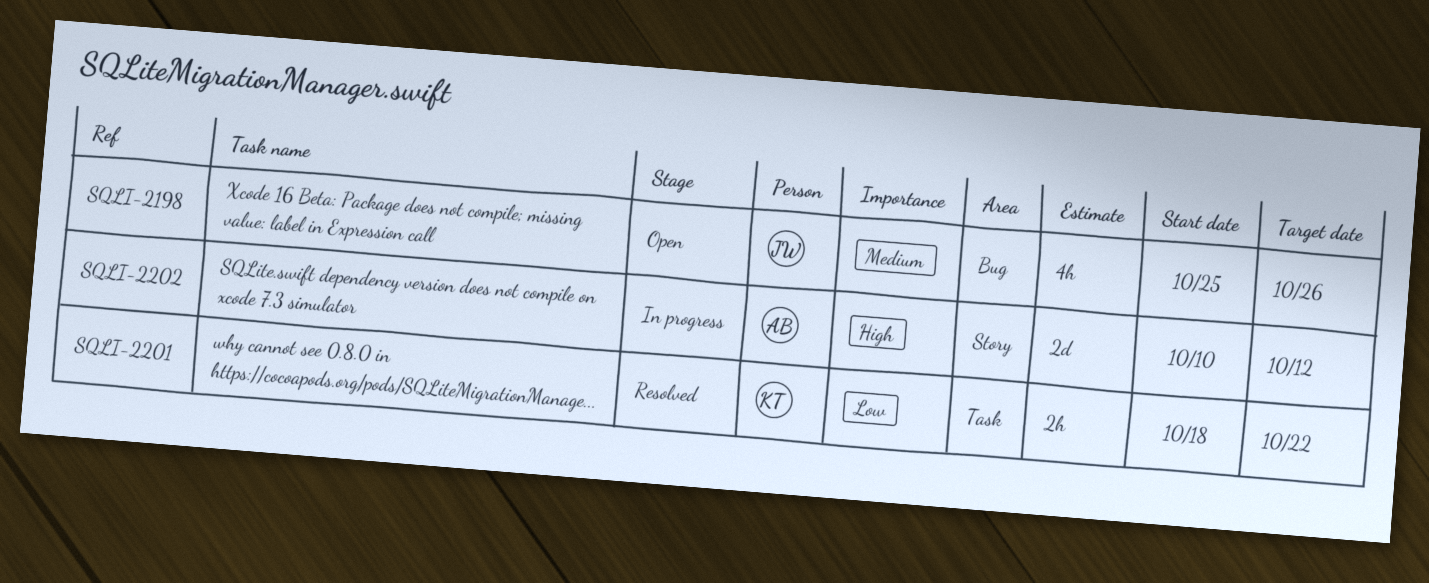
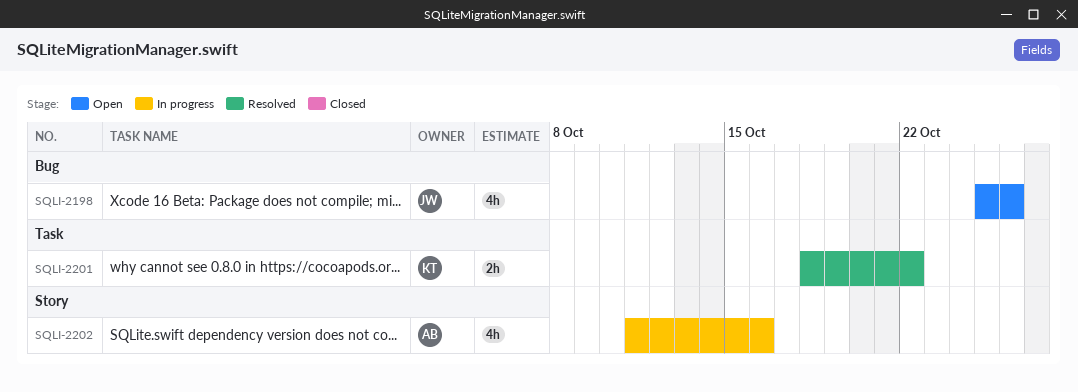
SQLI-2202, estimate: 2d -> 4h
SQLI-2202, start: Oct 10 -> Oct 11
SQLI-2202, due: Oct 12 -> Oct 16

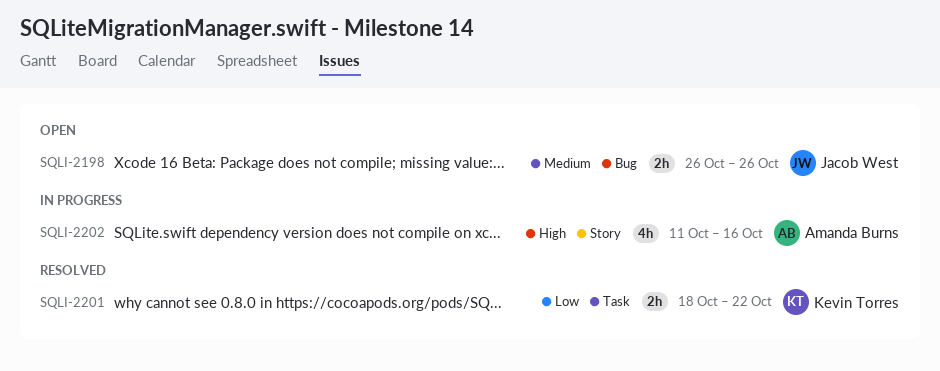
SQLI-2198, estimate: 4h -> 2h
SQLI-2198, start: Oct 25 -> Oct 26

